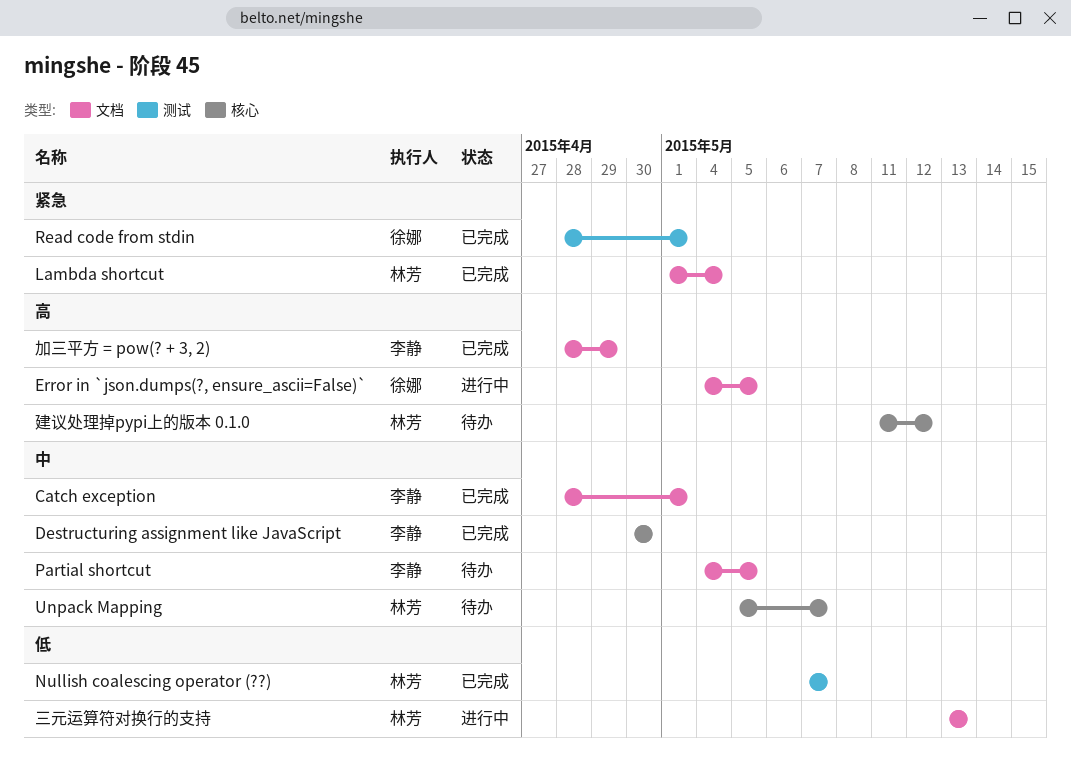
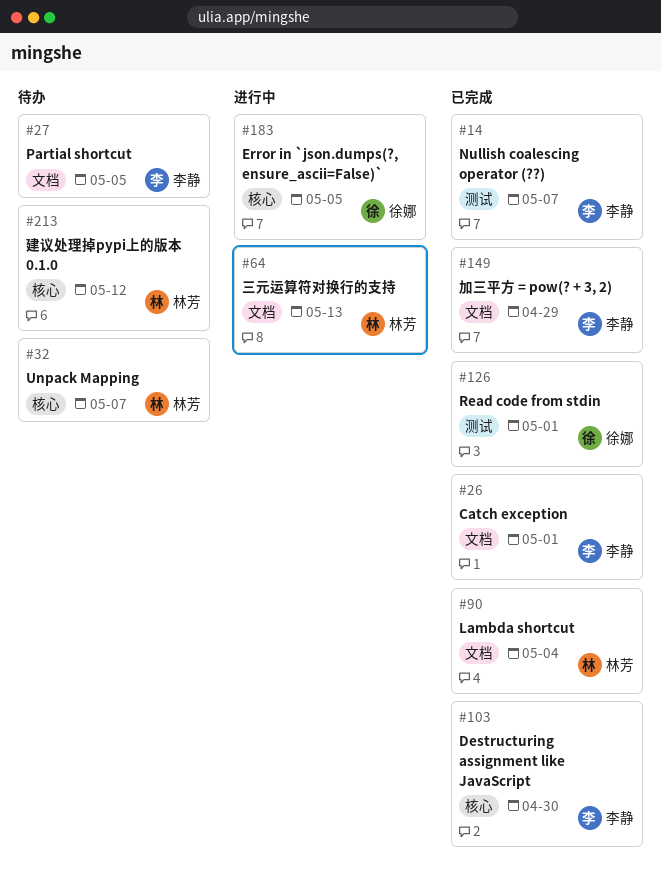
Error in `json.dumps(?, ensure_ascii=False)`, label: 文档 -> 核心
Nullish coalescing operator (??), owner: 林芳 -> 李静

